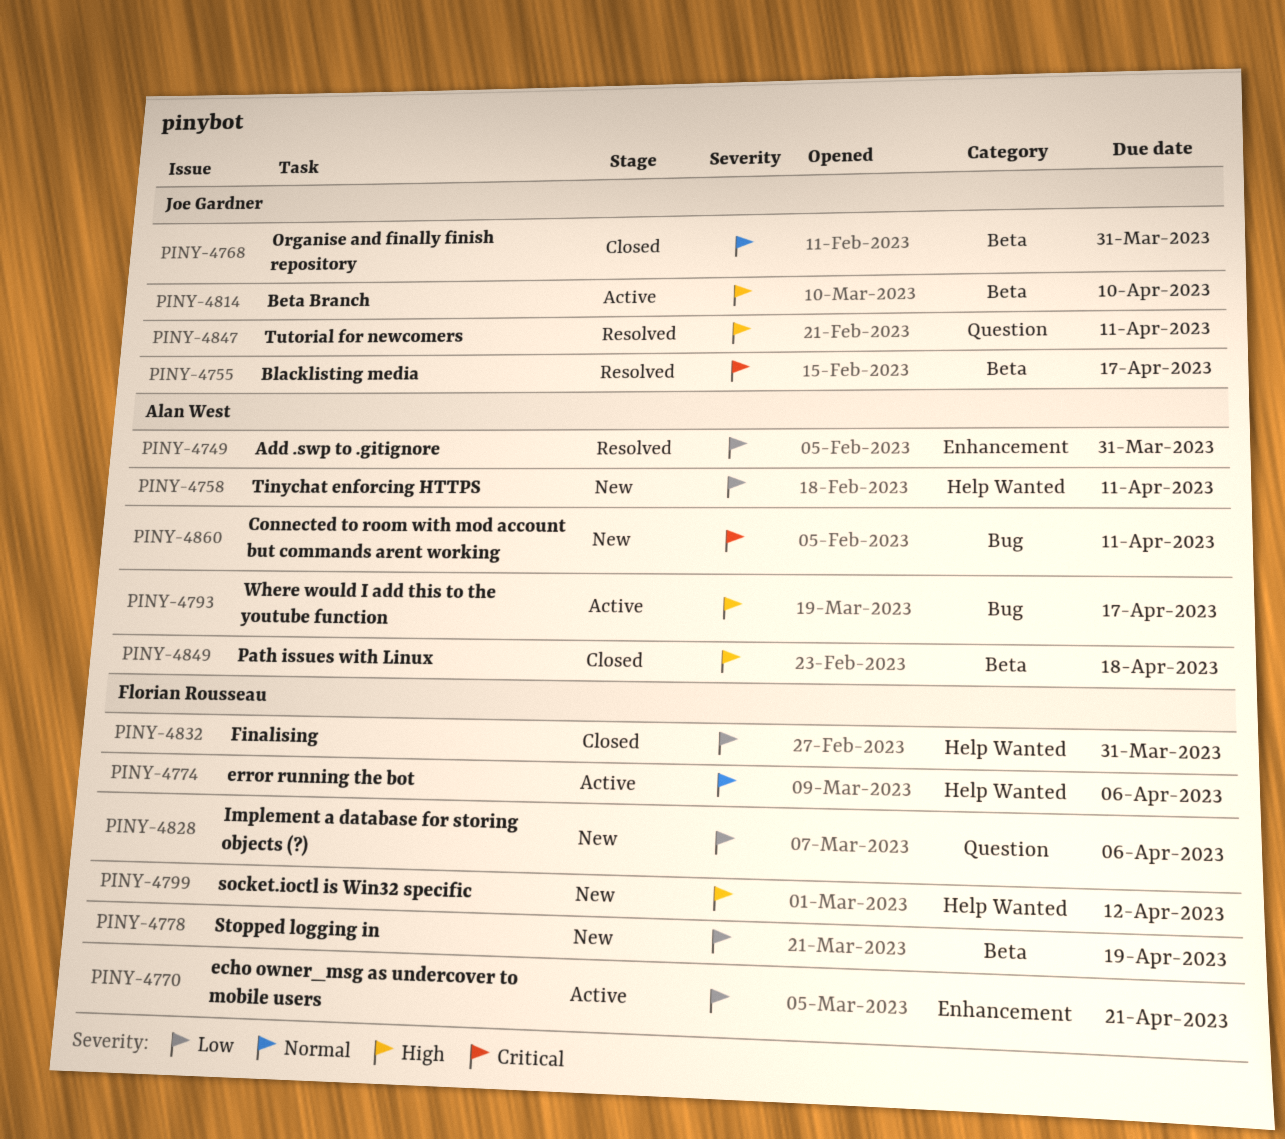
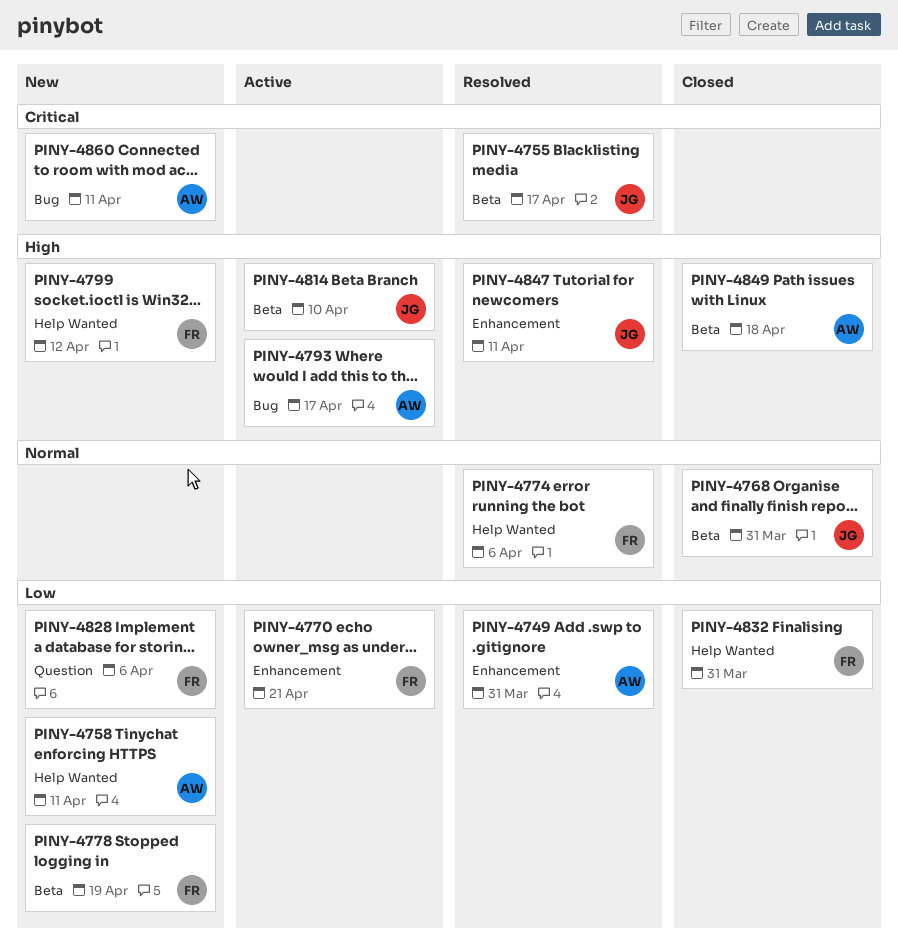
PINY-4774, status: Active -> Resolved
PINY-4847, label: Question -> Enhancement

